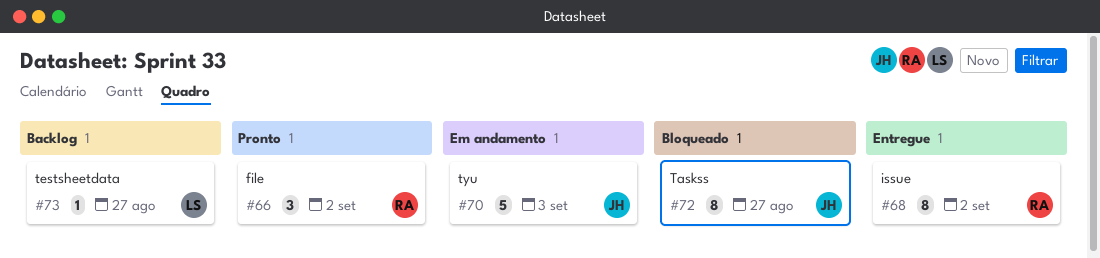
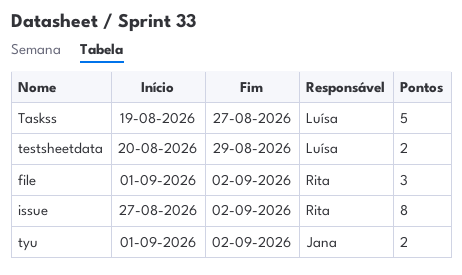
Taskss, owner: Jana -> Luísa
Taskss, estimate: 8 -> 5
testsheetdata, estimate: 1 -> 2
testsheetdata, due: Aug 27 -> Aug 29
tyu, estimate: 5 -> 2
tyu, due: Sep 3 -> Sep 2

